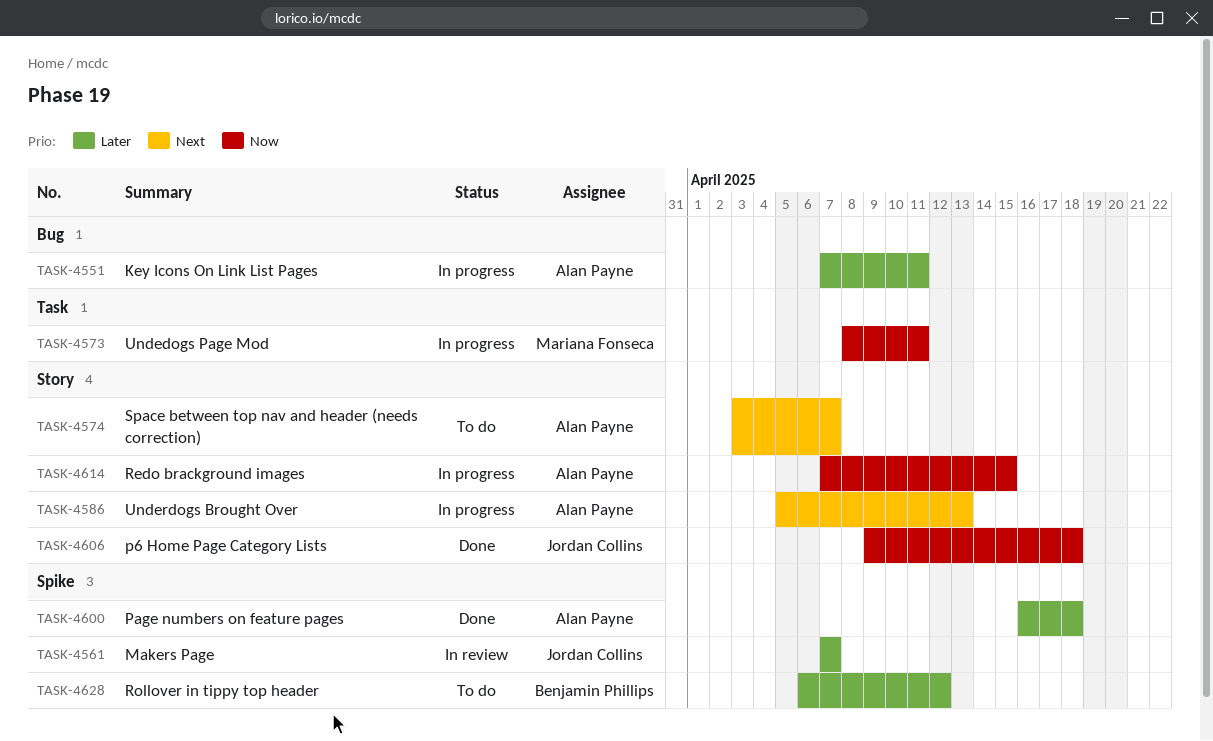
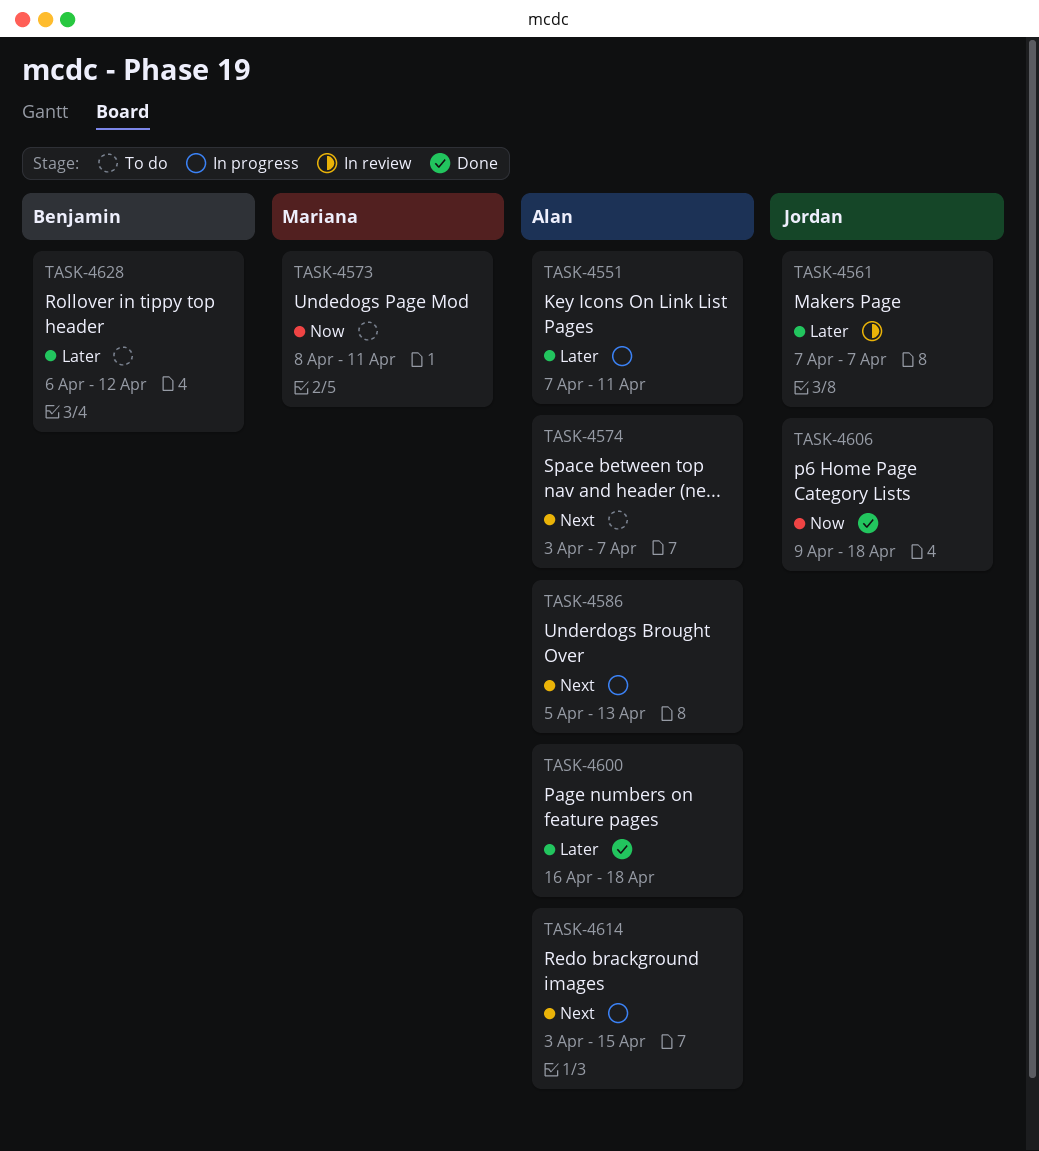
TASK-4573, status: In progress -> To do
TASK-4614, priority: Now -> Next
TASK-4614, start: Apr 7 -> Apr 3

